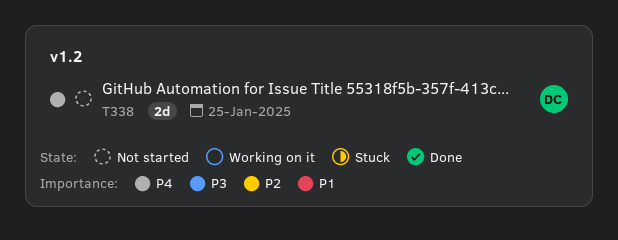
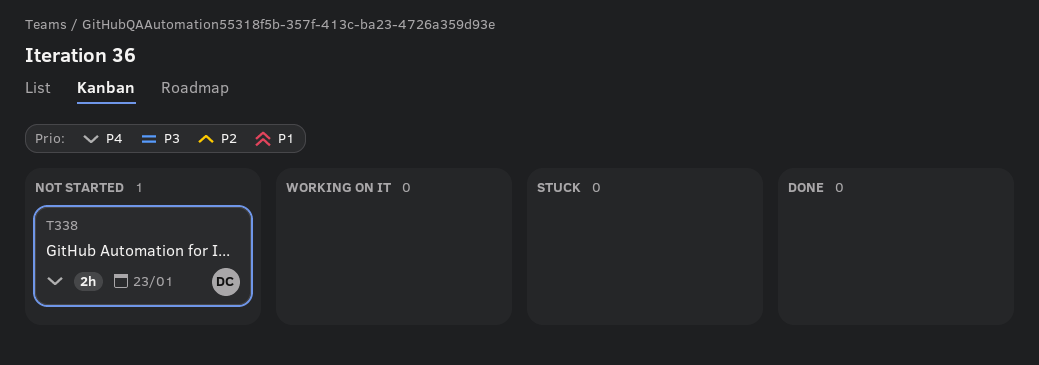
T338, estimate: 2d -> 2h
T338, due: Jan 25 -> Jan 23

